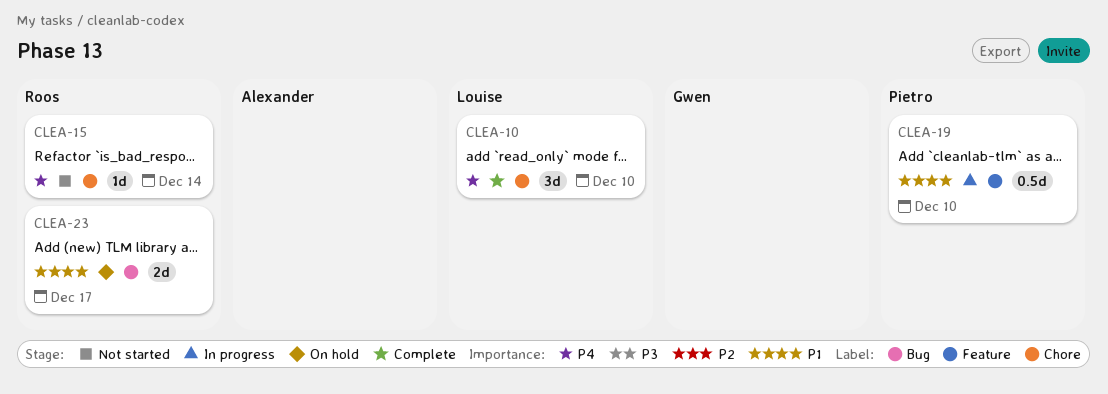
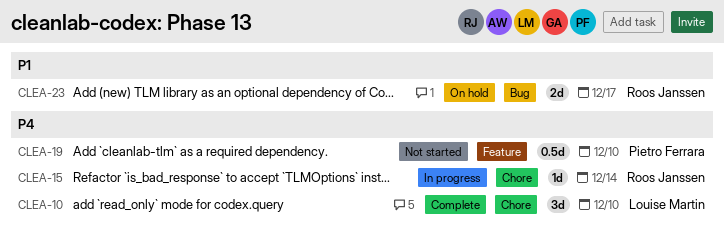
CLEA-15, status: Not started -> In progress
CLEA-19, status: In progress -> Not started
CLEA-19, priority: P1 -> P4

